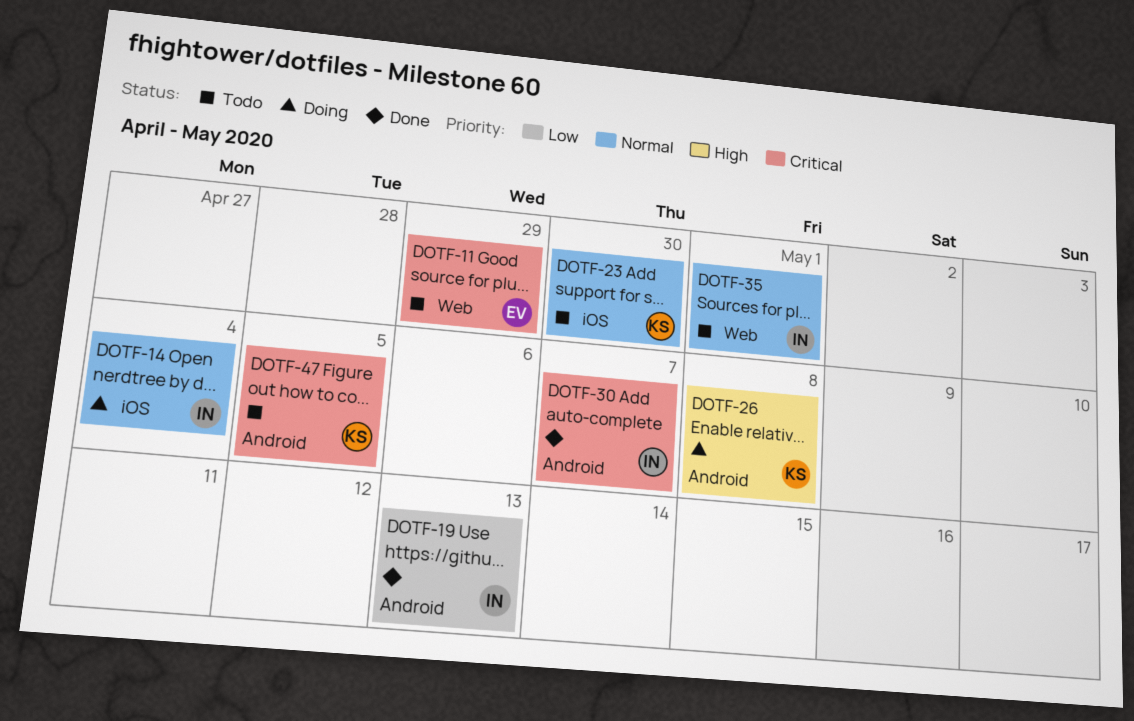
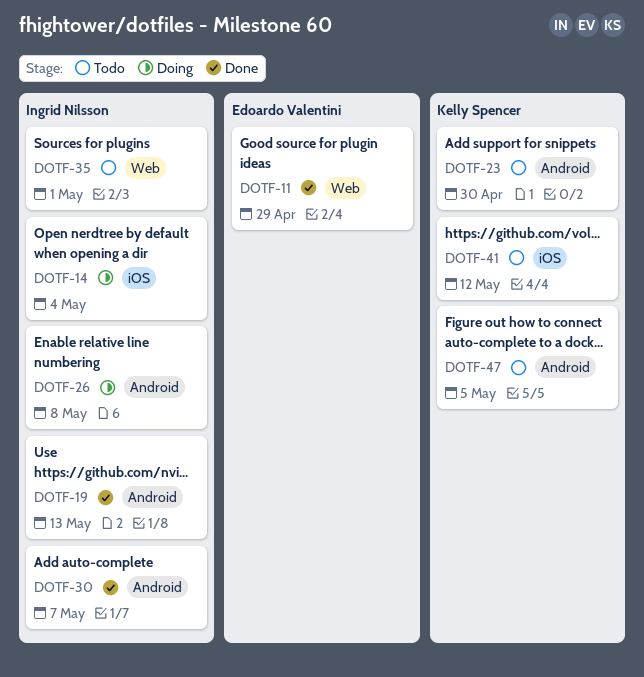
DOTF-11, status: Todo -> Done
DOTF-23, label: iOS -> Android
DOTF-26, owner: Kelly Spencer -> Ingrid Nilsson
DOTF-41: none -> present

